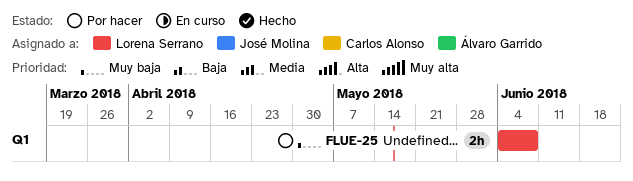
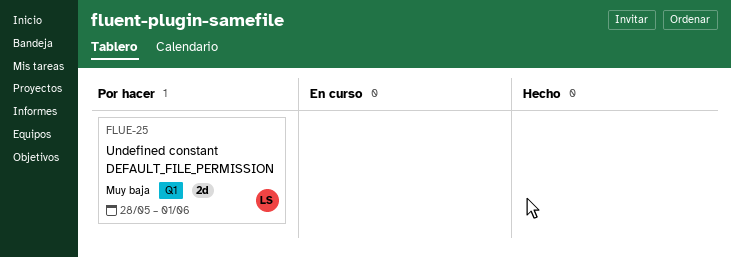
FLUE-25, estimate: 2h -> 2d
FLUE-25, start: Jun 4 -> May 28
FLUE-25, due: Jun 8 -> Jun 1

